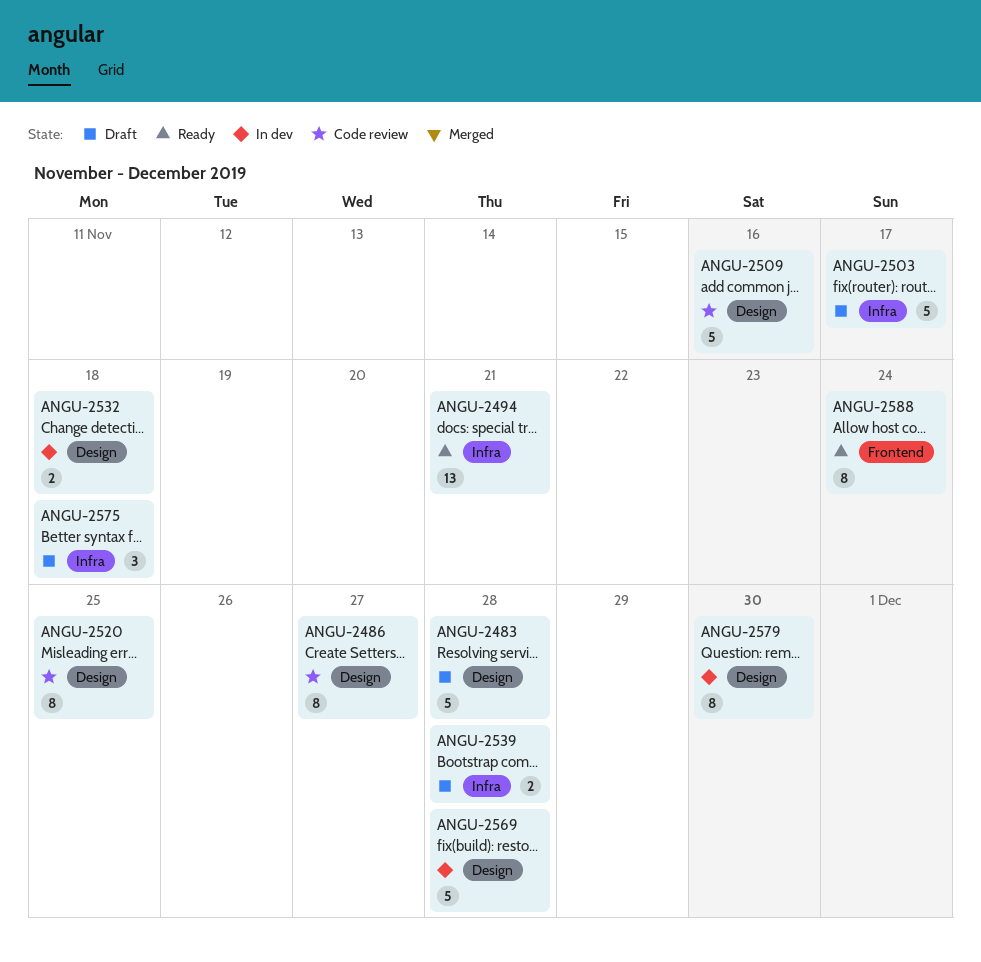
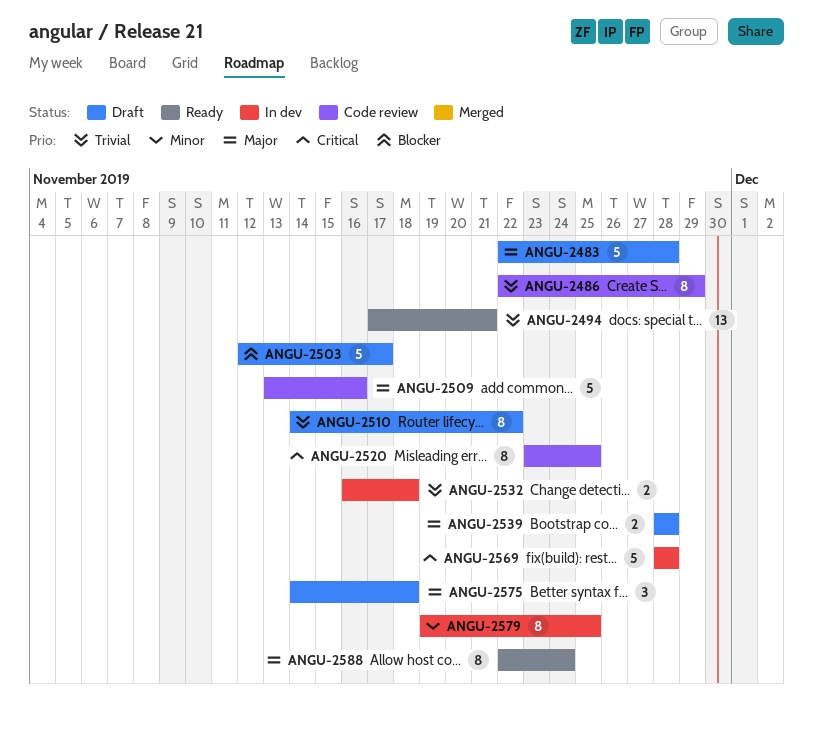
ANGU-2486, due: Nov 27 -> Nov 29
ANGU-2510: none -> present
ANGU-2579, due: Nov 30 -> Nov 25

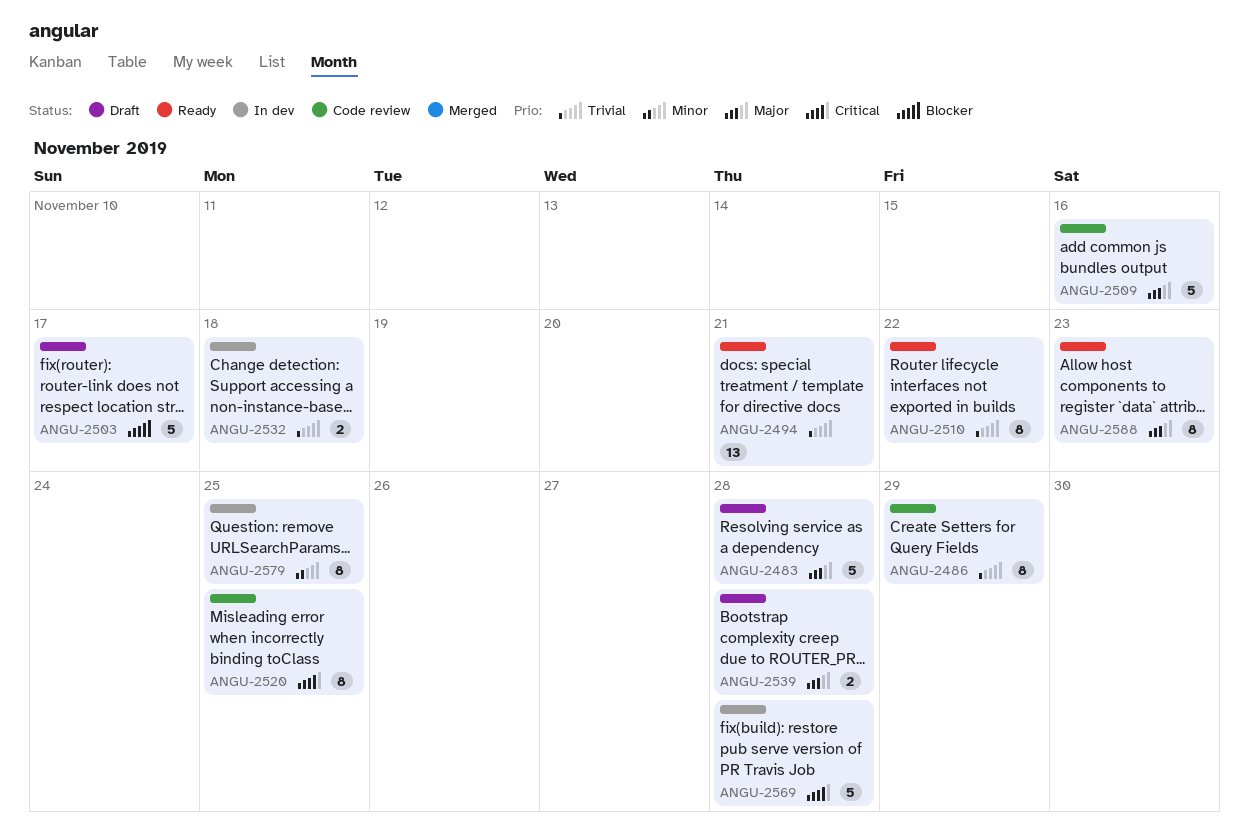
ANGU-2510, status: Draft -> Ready
ANGU-2575: present -> none
ANGU-2588, due: Nov 24 -> Nov 23

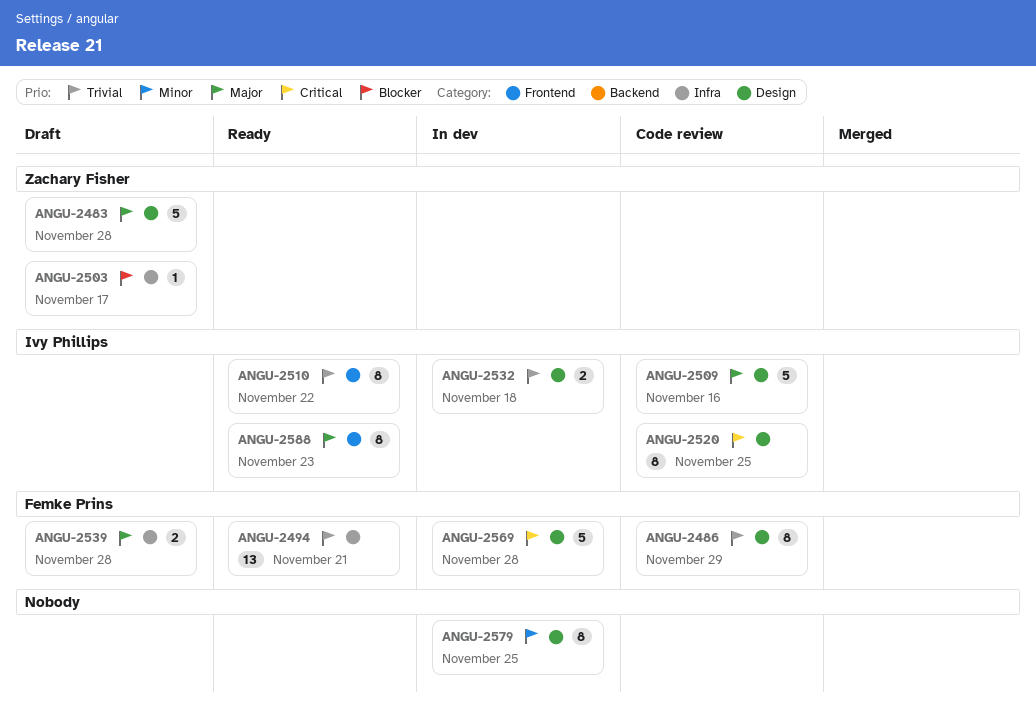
ANGU-2503, estimate: 5 -> 1

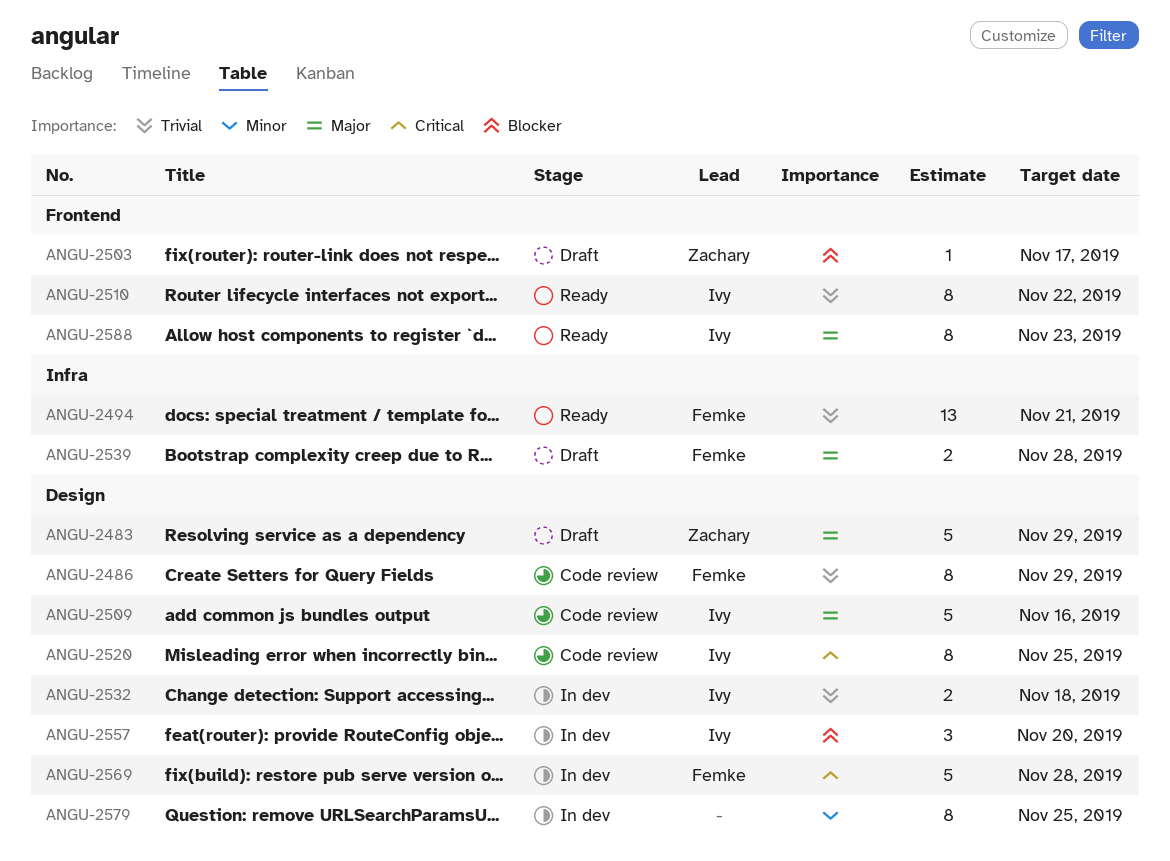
ANGU-2483, due: Nov 28 -> Nov 29
ANGU-2503, label: Infra -> Frontend
ANGU-2557: none -> present

